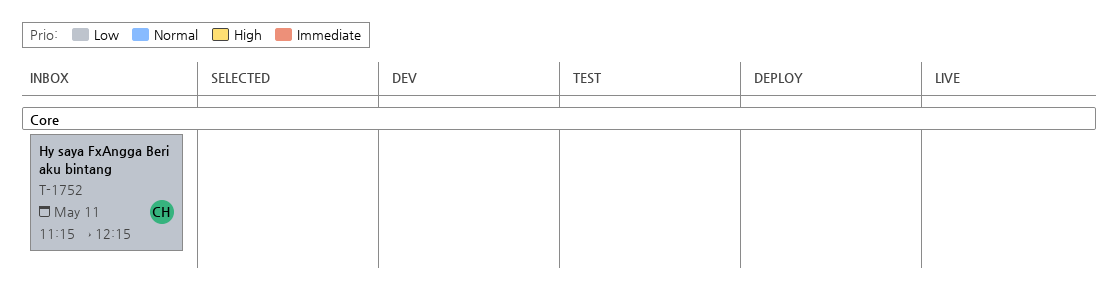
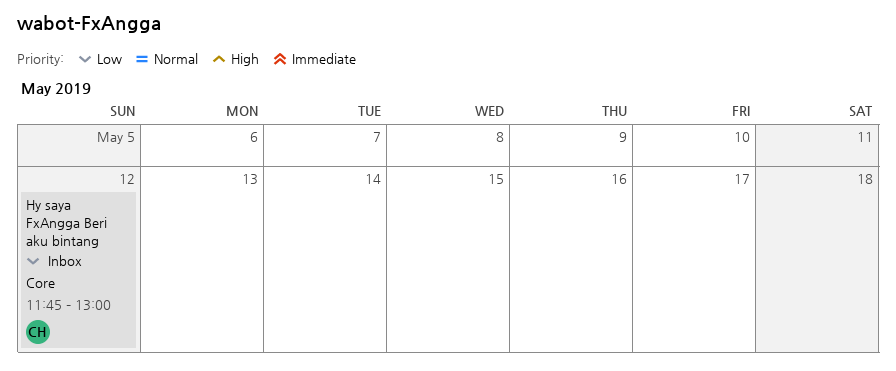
Hy saya FxAngga Beri aku bintang, day: May 11 -> May 12
Hy saya FxAngga Beri aku bintang, begins: 11:15 -> 11:45
Hy saya FxAngga Beri aku bintang, ends: 12:15 -> 13:00

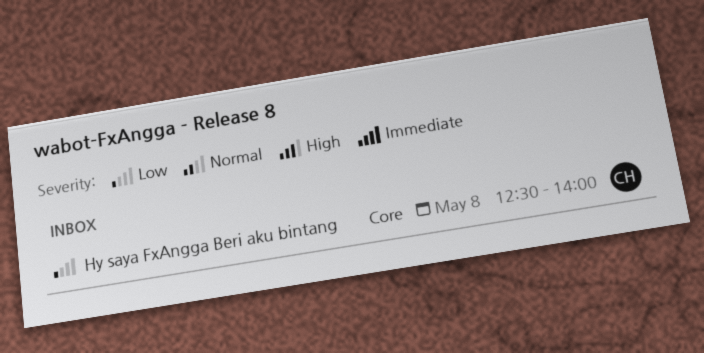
Hy saya FxAngga Beri aku bintang, day: May 12 -> May 8
Hy saya FxAngga Beri aku bintang, begins: 11:45 -> 12:30
Hy saya FxAngga Beri aku bintang, ends: 13:00 -> 14:00

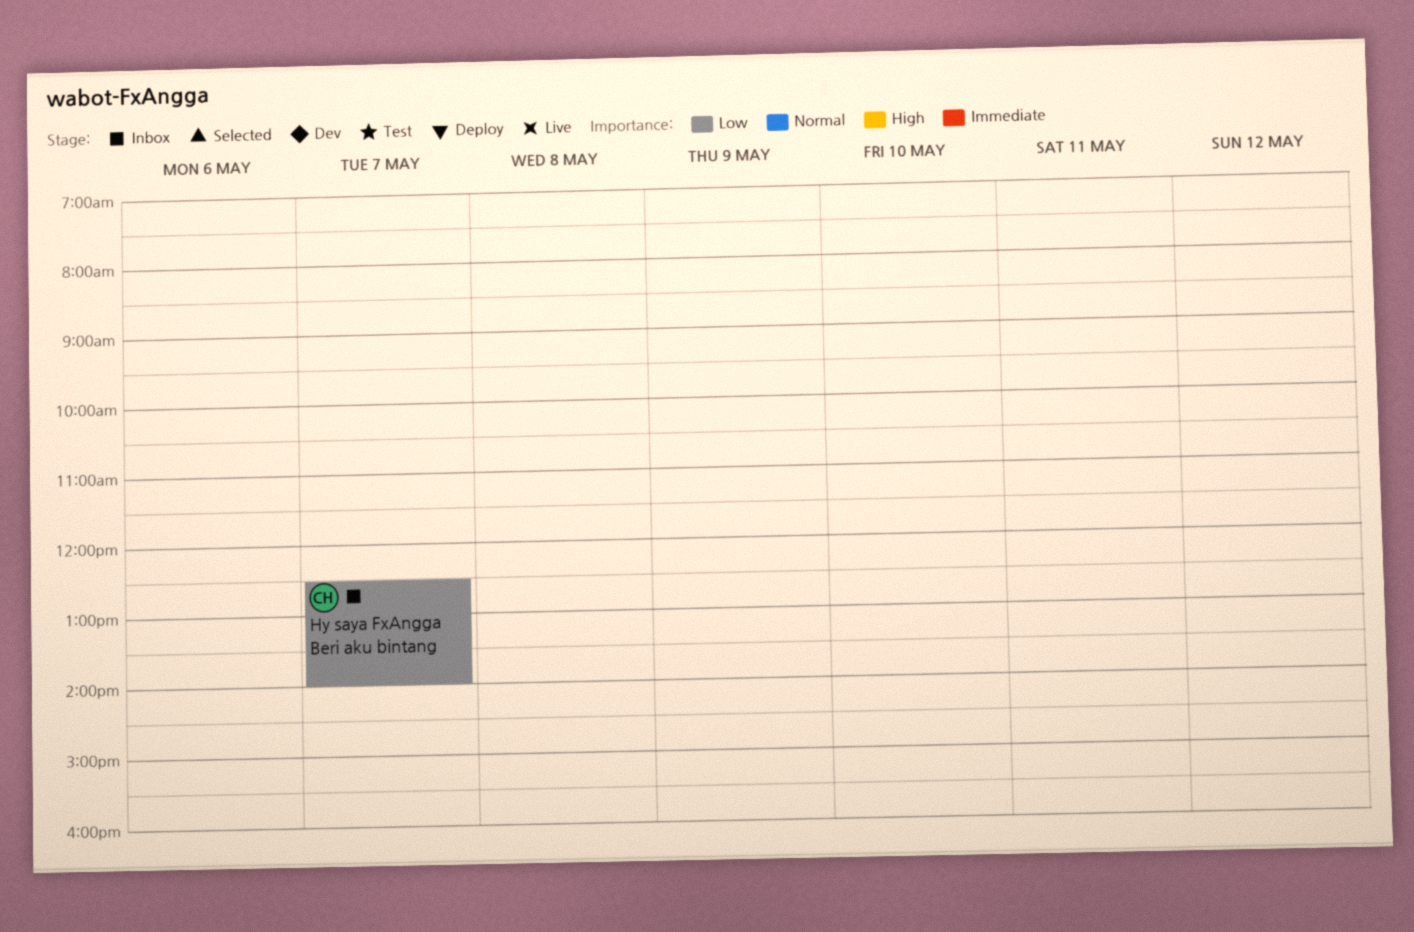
Hy saya FxAngga Beri aku bintang, day: May 8 -> May 7

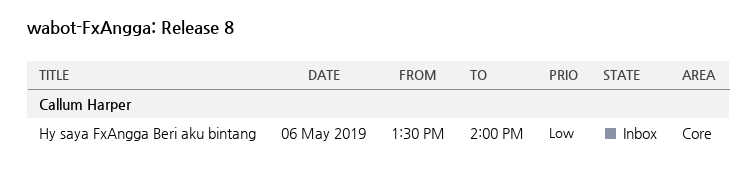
Hy saya FxAngga Beri aku bintang, day: May 7 -> May 6
Hy saya FxAngga Beri aku bintang, begins: 12:30 -> 13:30

